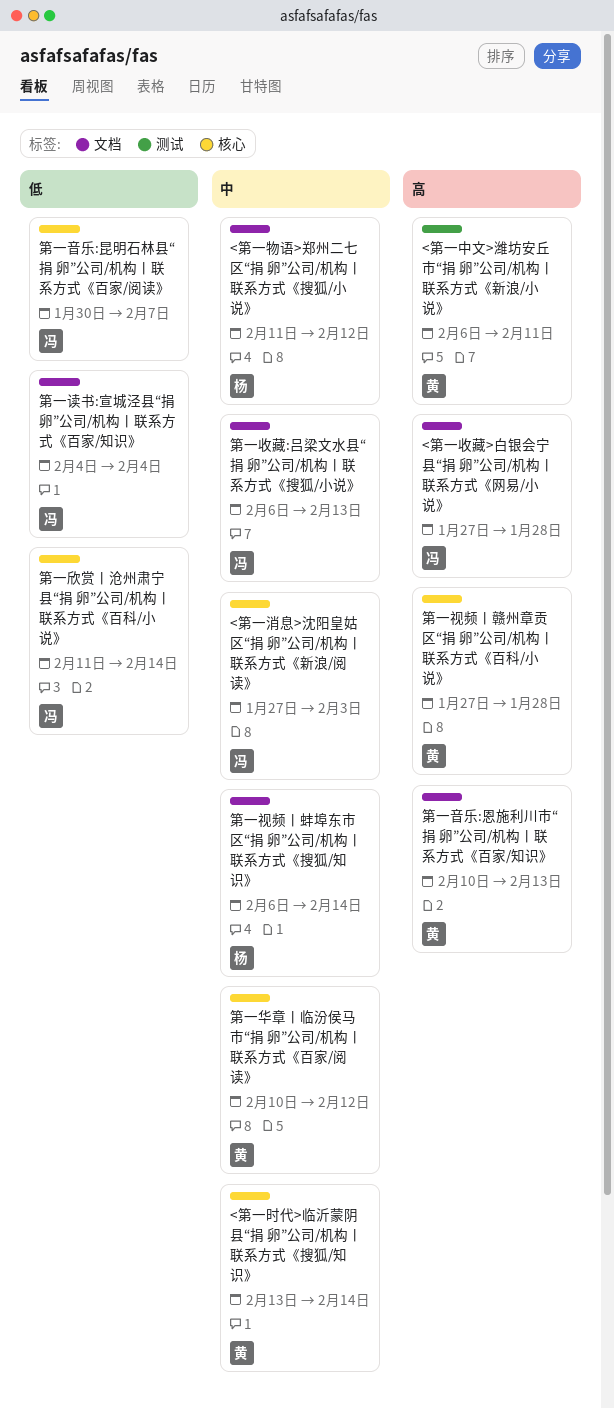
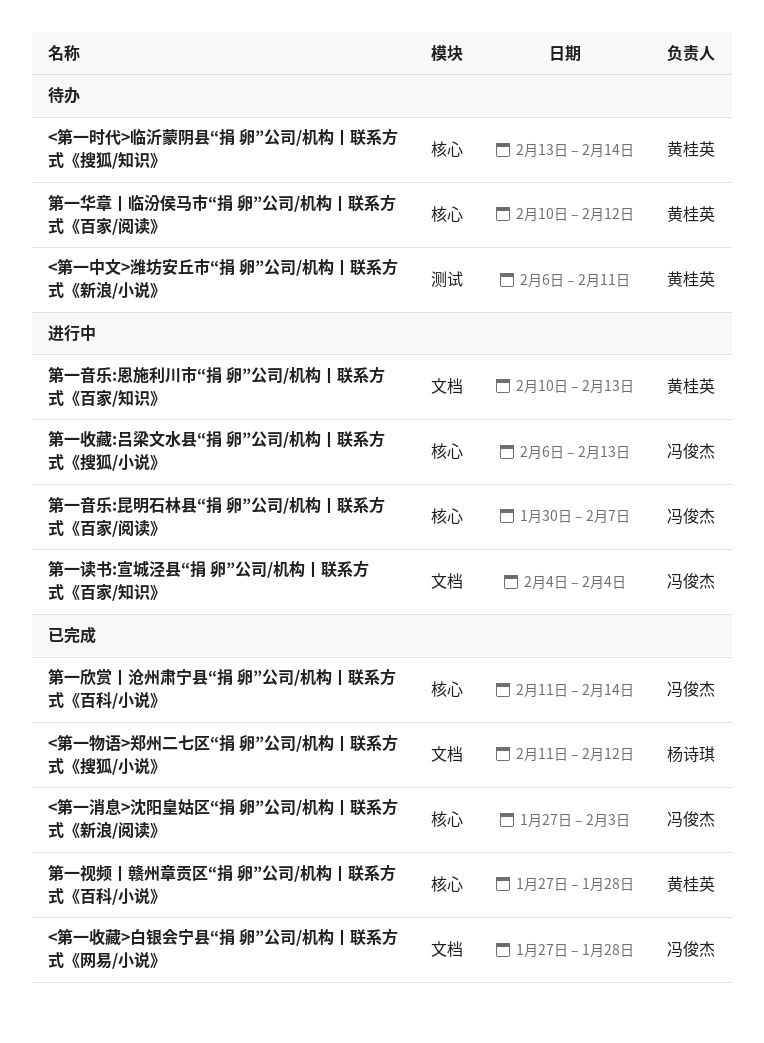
第一收藏:吕梁文水县“捐 卵”公司/机构丨联系方式《搜狐/小说》, label: 文档 -> 核心
第一视频丨蚌埠东市区“捐 卵”公司/机构丨联系方式《搜狐/知识》: present -> none

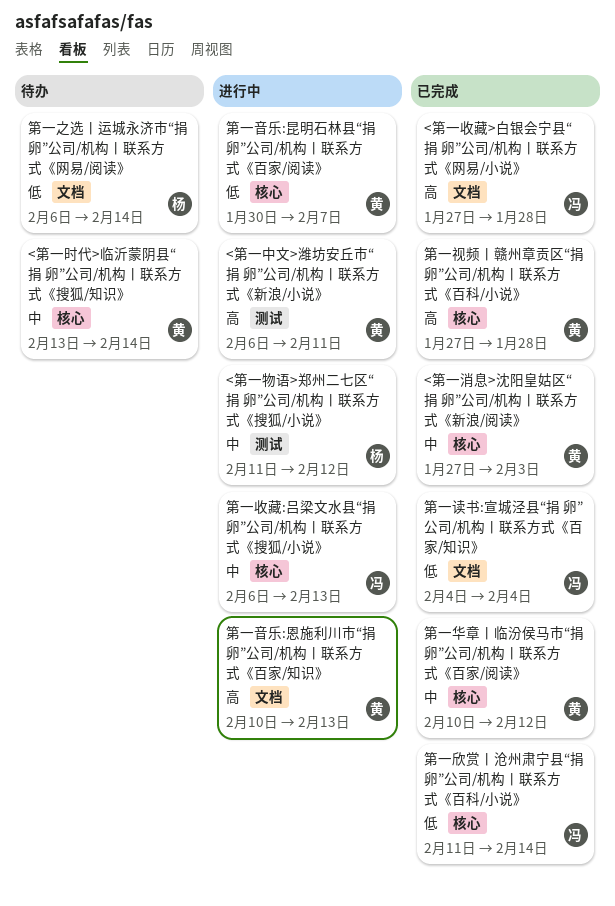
<第一中文>潍坊安丘市“捐 卵”公司/机构丨联系方式《新浪/小说》, status: 待办 -> 进行中
<第一消息>沈阳皇姑区“捐 卵”公司/机构丨联系方式《新浪/阅读》, owner: 冯俊杰 -> 黄桂英
<第一物语>郑州二七区“捐 卵”公司/机构丨联系方式《搜狐/小说》, status: 已完成 -> 进行中
<第一物语>郑州二七区“捐 卵”公司/机构丨联系方式《搜狐/小说》, label: 文档 -> 测试
第一之选丨运城永济市“捐 卵”公司/机构丨联系方式《网易/阅读》: none -> present
第一华章丨临汾侯马市“捐 卵”公司/机构丨联系方式《百家/阅读》, status: 待办 -> 已完成
第一读书:宣城泾县“捐 卵”公司/机构丨联系方式《百家/知识》, status: 进行中 -> 已完成
第一音乐:昆明石林县“捐 卵”公司/机构丨联系方式《百家/阅读》, owner: 冯俊杰 -> 黄桂英

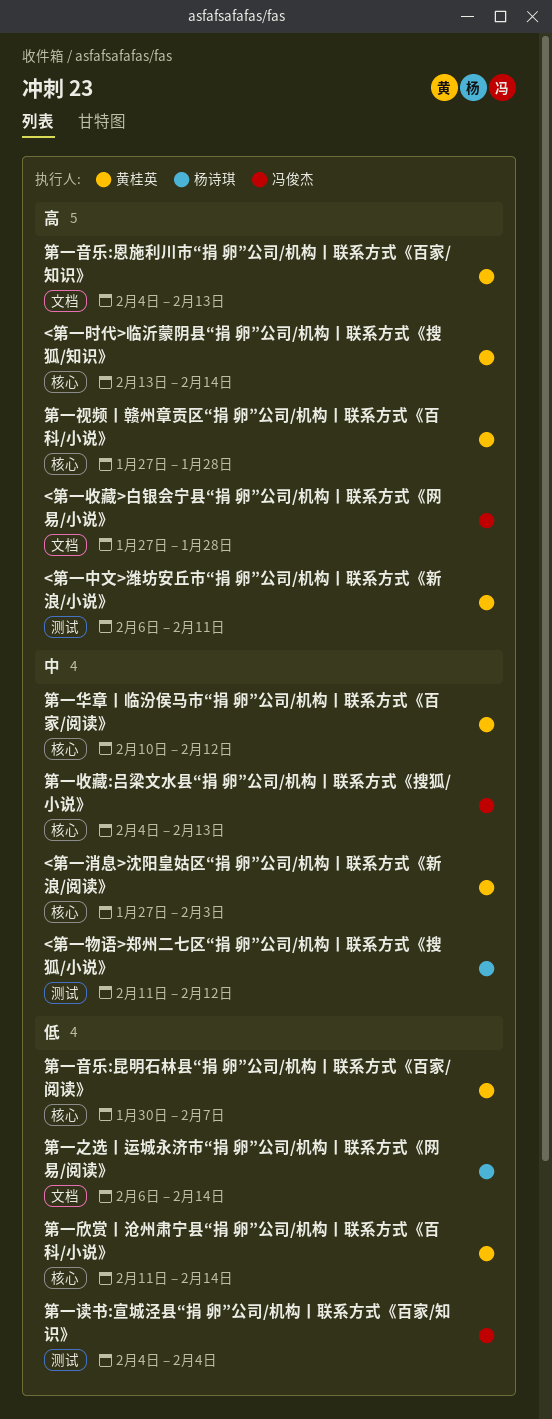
<第一时代>临沂蒙阴县“捐 卵”公司/机构丨联系方式《搜狐/知识》, priority: 中 -> 高
第一收藏:吕梁文水县“捐 卵”公司/机构丨联系方式《搜狐/小说》, start: Feb 6 -> Feb 4
第一欣赏丨沧州肃宁县“捐 卵”公司/机构丨联系方式《百科/小说》, owner: 冯俊杰 -> 黄桂英
第一读书:宣城泾县“捐 卵”公司/机构丨联系方式《百家/知识》, label: 文档 -> 测试
第一音乐:恩施利川市“捐 卵”公司/机构丨联系方式《百家/知识》, start: Feb 10 -> Feb 4

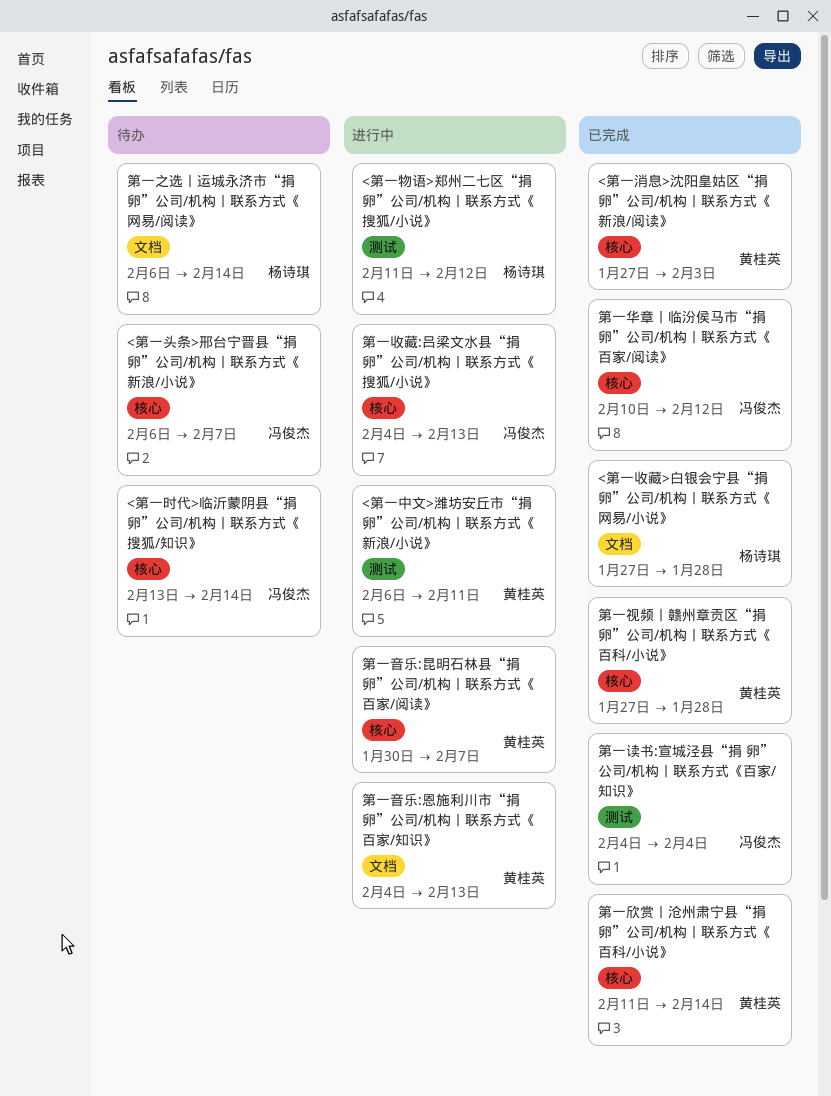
<第一头条>邢台宁晋县“捐 卵”公司/机构丨联系方式《新浪/小说》: none -> present
<第一收藏>白银会宁县“捐 卵”公司/机构丨联系方式《网易/小说》, owner: 冯俊杰 -> 杨诗琪
<第一时代>临沂蒙阴县“捐 卵”公司/机构丨联系方式《搜狐/知识》, owner: 黄桂英 -> 冯俊杰
第一华章丨临汾侯马市“捐 卵”公司/机构丨联系方式《百家/阅读》, owner: 黄桂英 -> 冯俊杰

